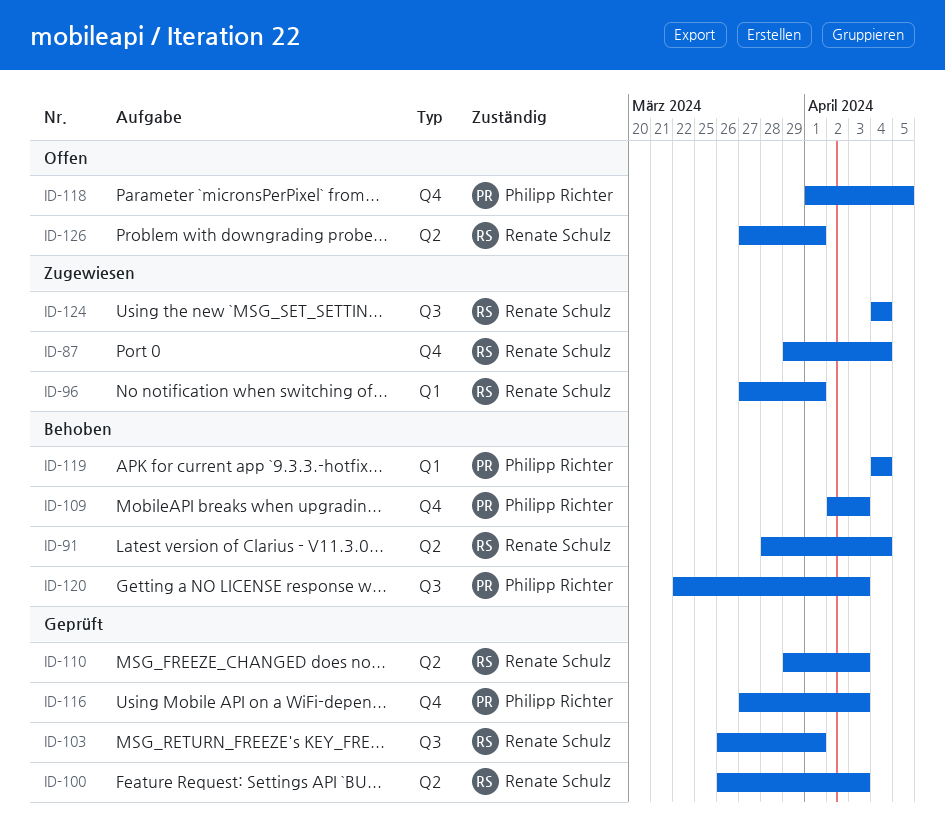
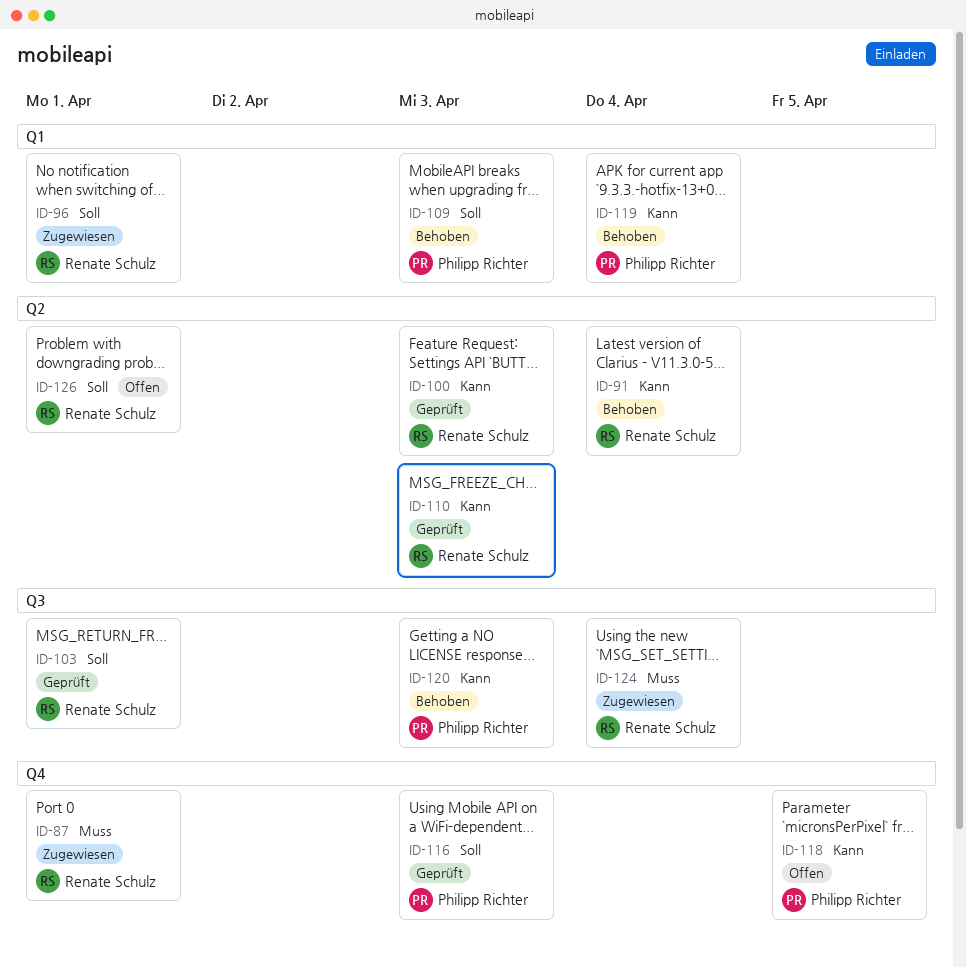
ID-87, due: Apr 4 -> Apr 1
ID-109, label: Q4 -> Q1

